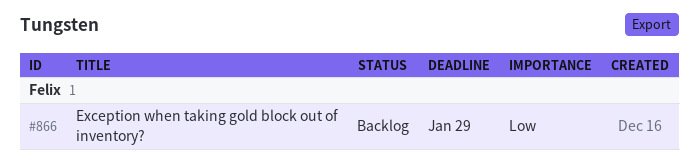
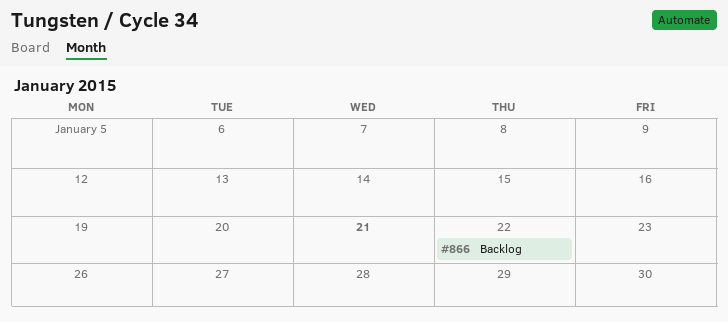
#866, due: Jan 29 -> Jan 22

